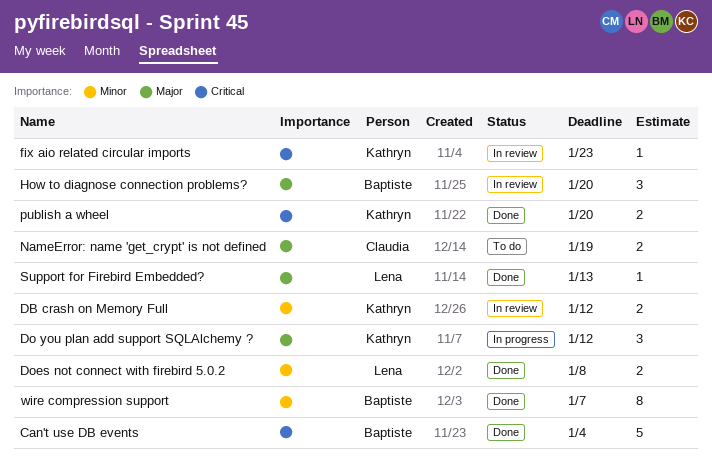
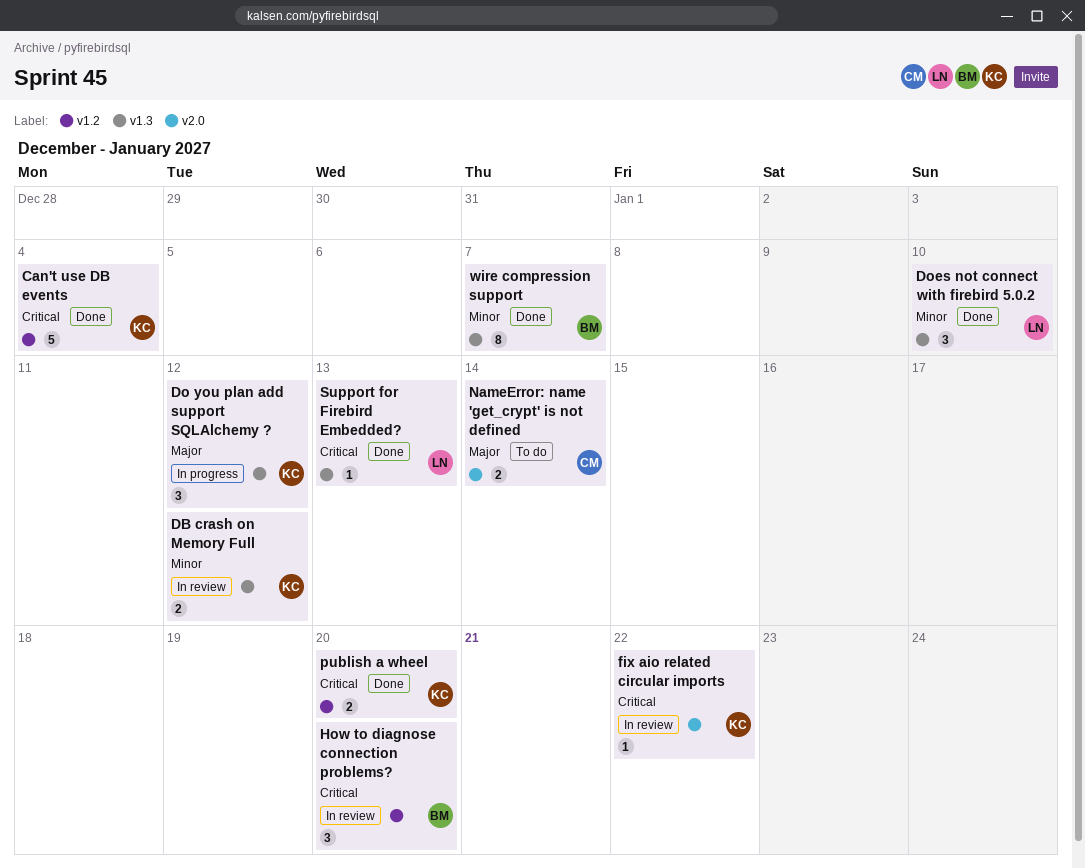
Can't use DB events, owner: Baptiste -> Kathryn
Does not connect with firebird 5.0.2, estimate: 2 -> 3
Does not connect with firebird 5.0.2, due: Jan 8 -> Jan 10
fix aio related circular imports, due: Jan 23 -> Jan 22
How to diagnose connection problems?, priority: Major -> Critical
NameError: name 'get_crypt' is not defined, due: Jan 19 -> Jan 14
Support for Firebird Embedded?, priority: Major -> Critical

